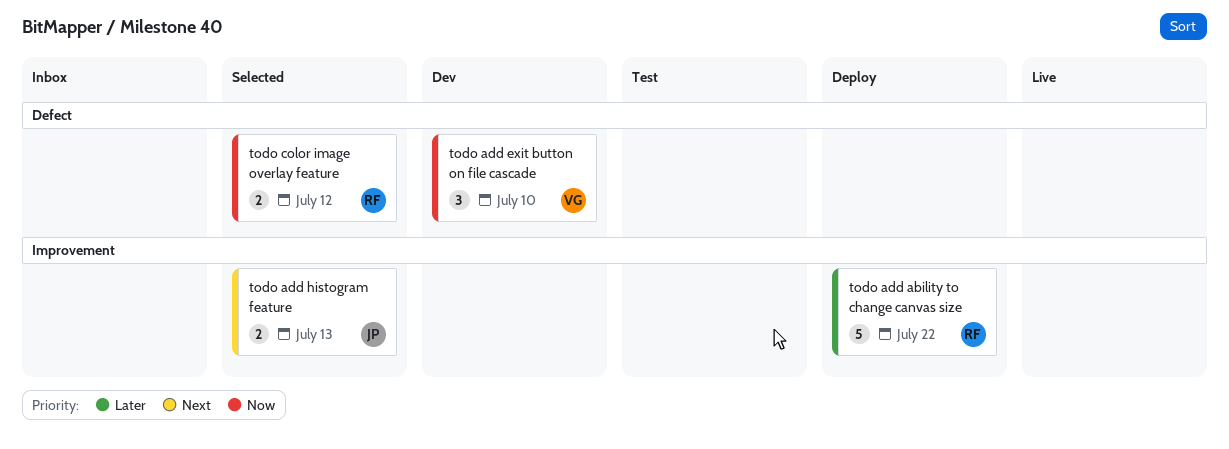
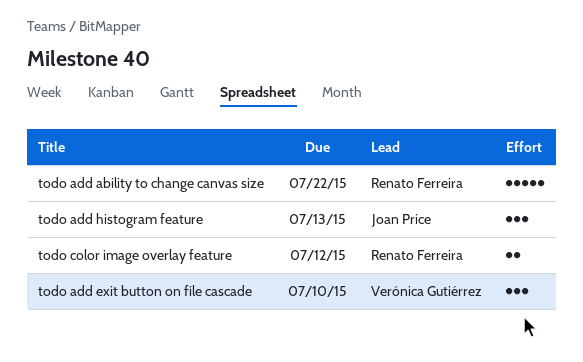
todo add histogram feature, estimate: 2 -> 3

